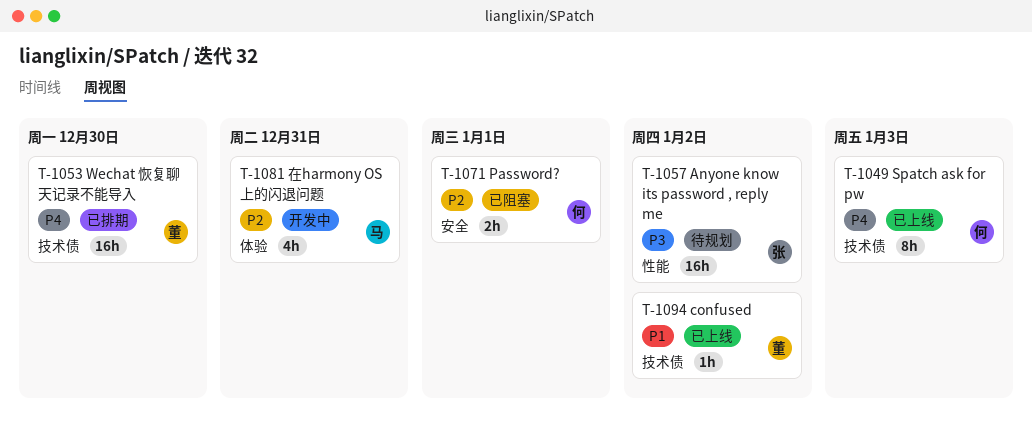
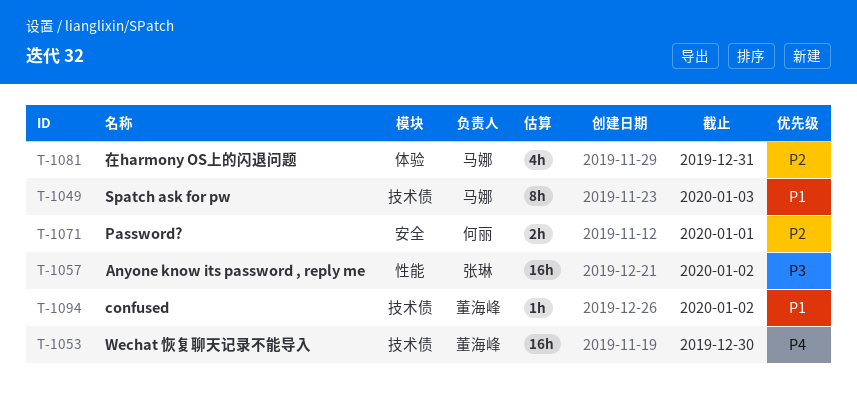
T-1049, owner: 何丽 -> 马娜
T-1049, priority: P4 -> P1

